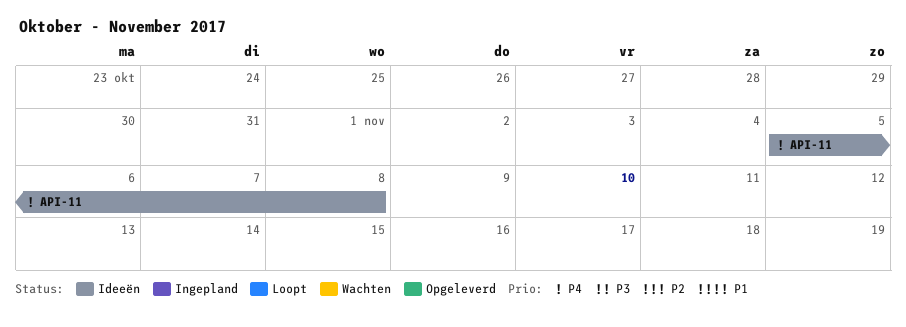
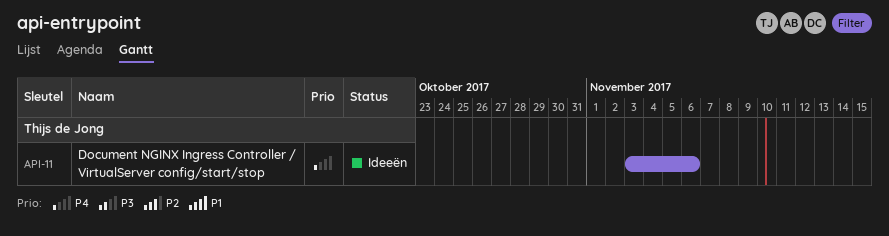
API-11, start: Nov 5 -> Nov 3
API-11, due: Nov 8 -> Nov 6

